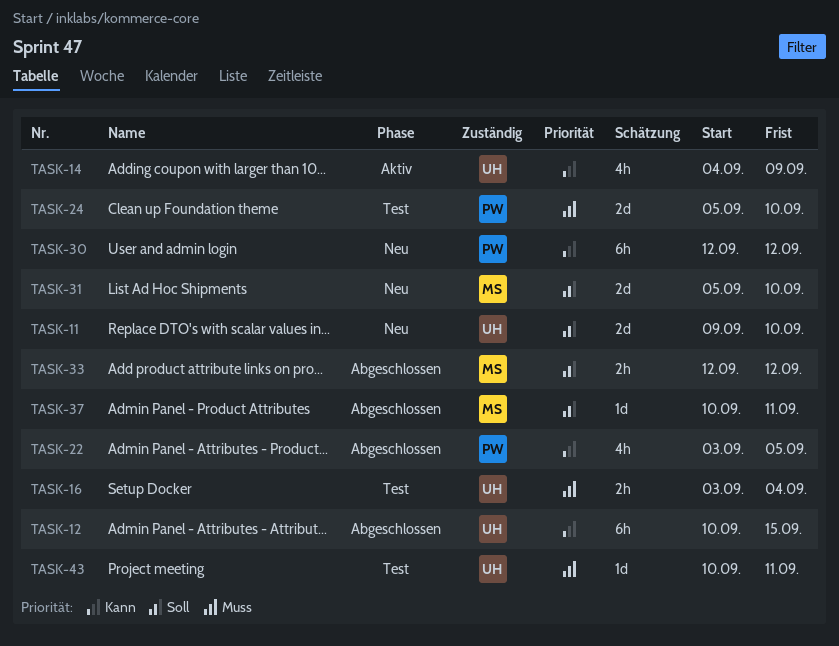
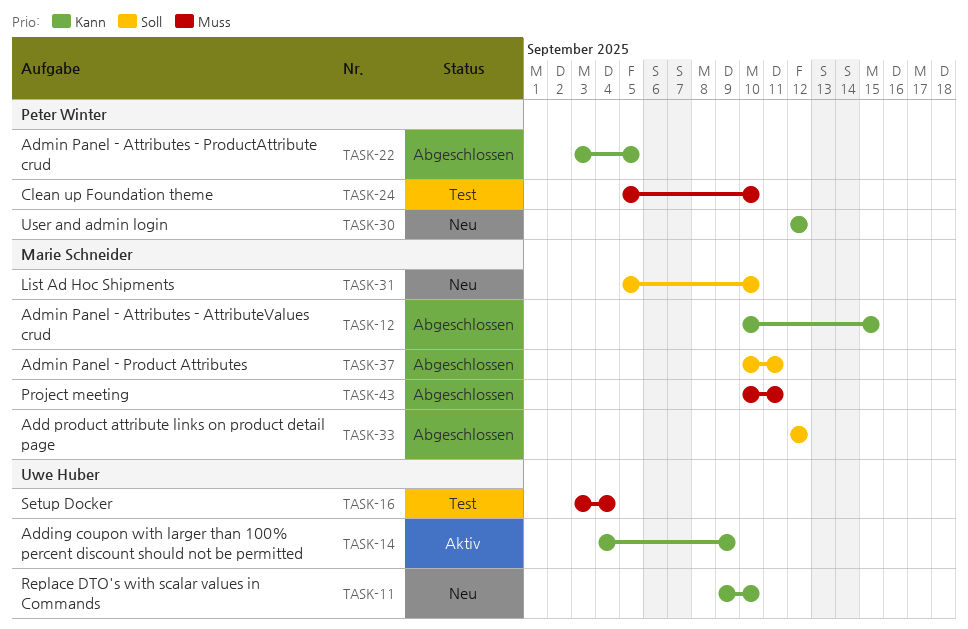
TASK-11, priority: Soll -> Kann
TASK-12, owner: Uwe Huber -> Marie Schneider
TASK-43, status: Test -> Abgeschlossen
TASK-43, owner: Uwe Huber -> Marie Schneider

